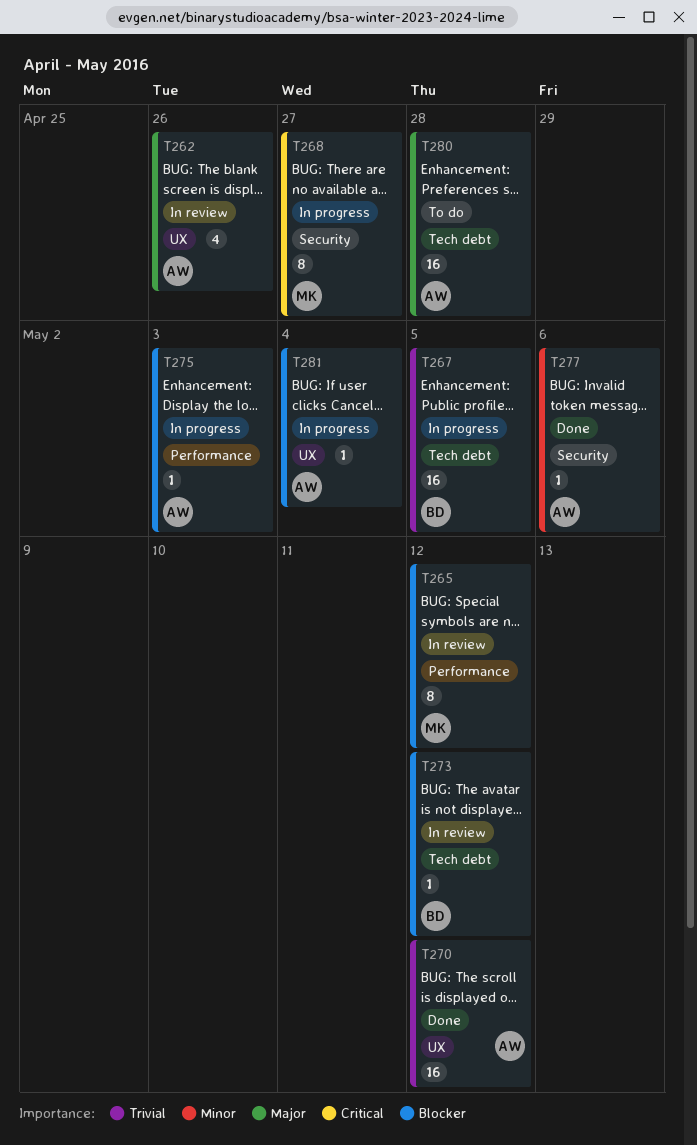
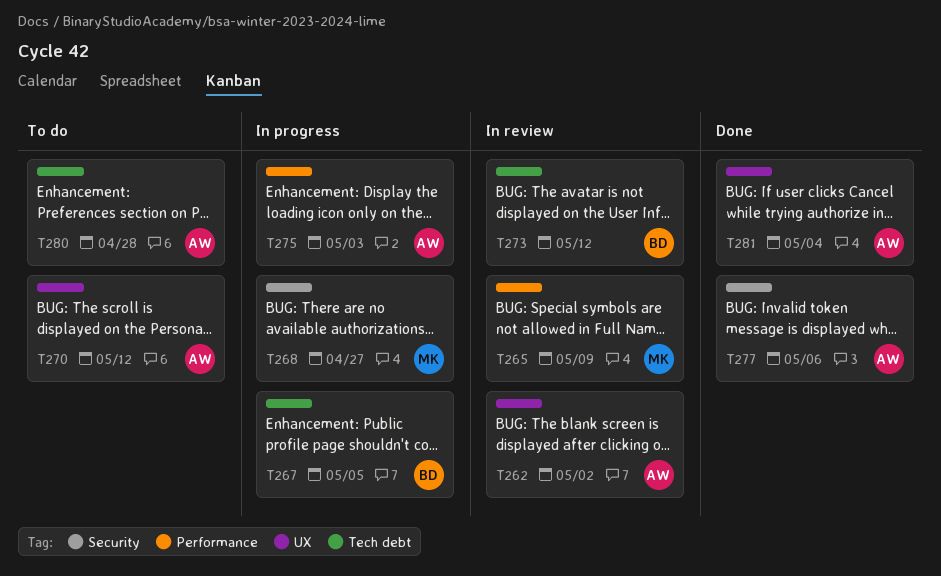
T262, due: Apr 26 -> May 2
T265, due: May 12 -> May 9
T270, status: Done -> To do
T281, status: In progress -> Done

